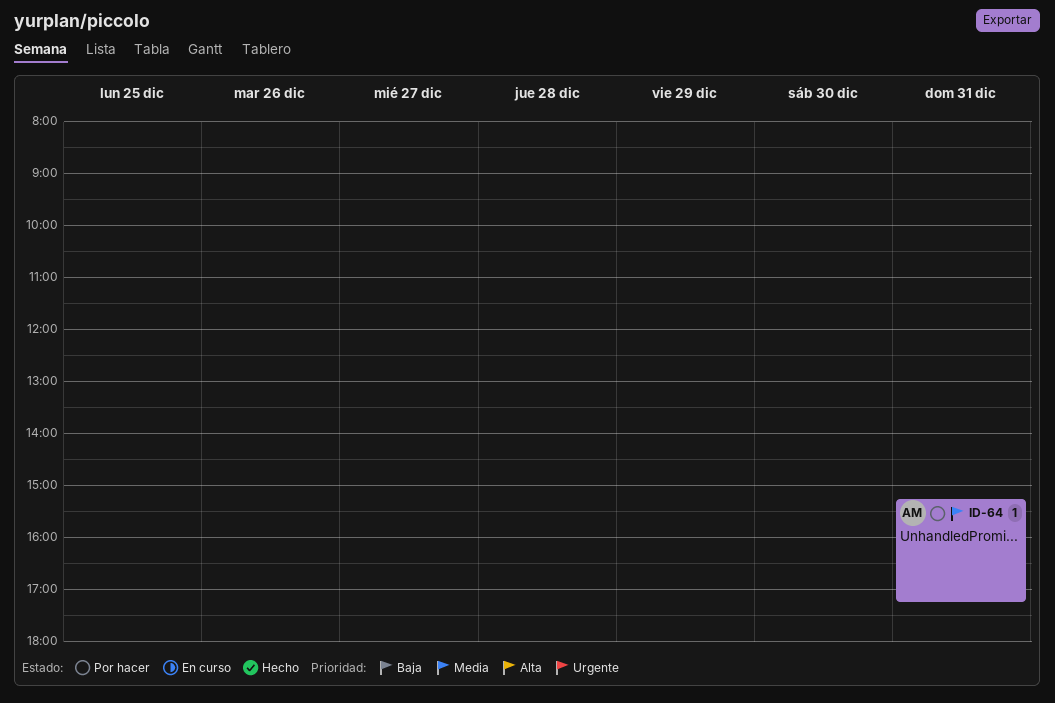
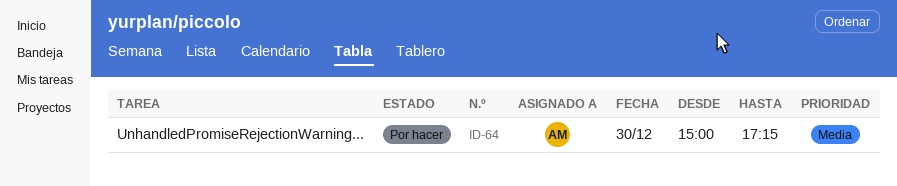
ID-64, day: Dec 31 -> Dec 30
ID-64, begins: 15:15 -> 15:00

